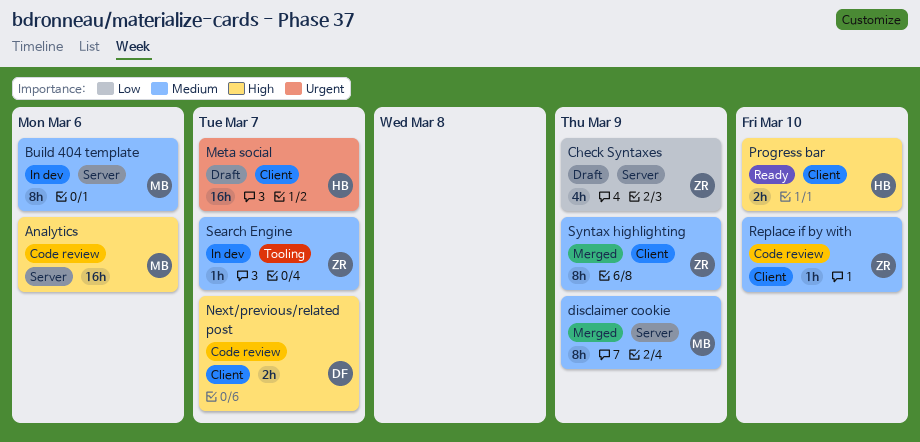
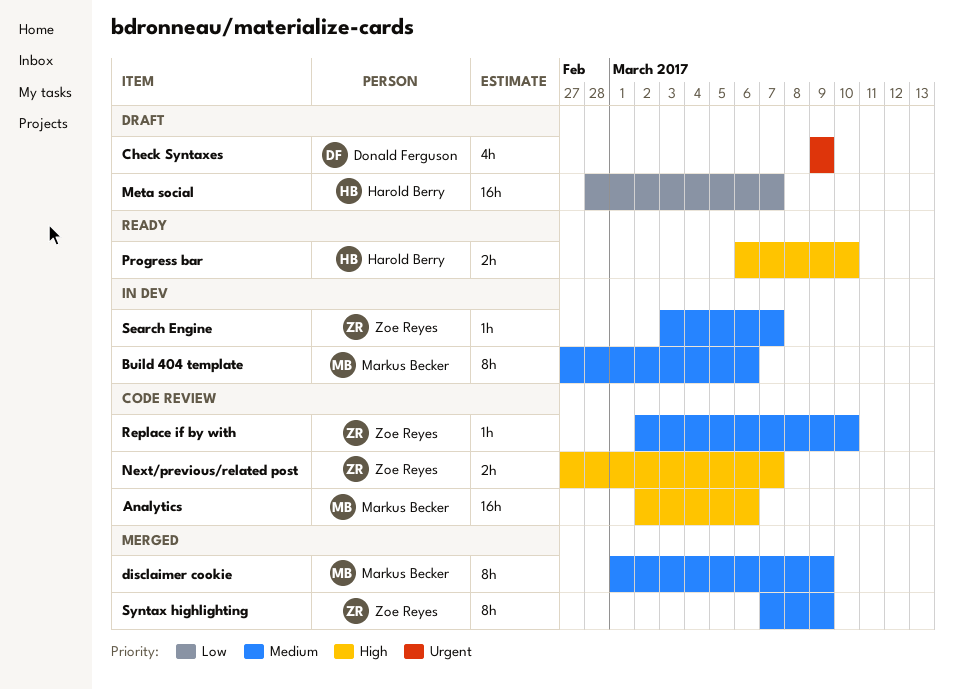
Check Syntaxes, owner: Zoe Reyes -> Donald Ferguson
Check Syntaxes, priority: Low -> Urgent
Meta social, priority: Urgent -> Low
Next/previous/related post, owner: Donald Ferguson -> Zoe Reyes

